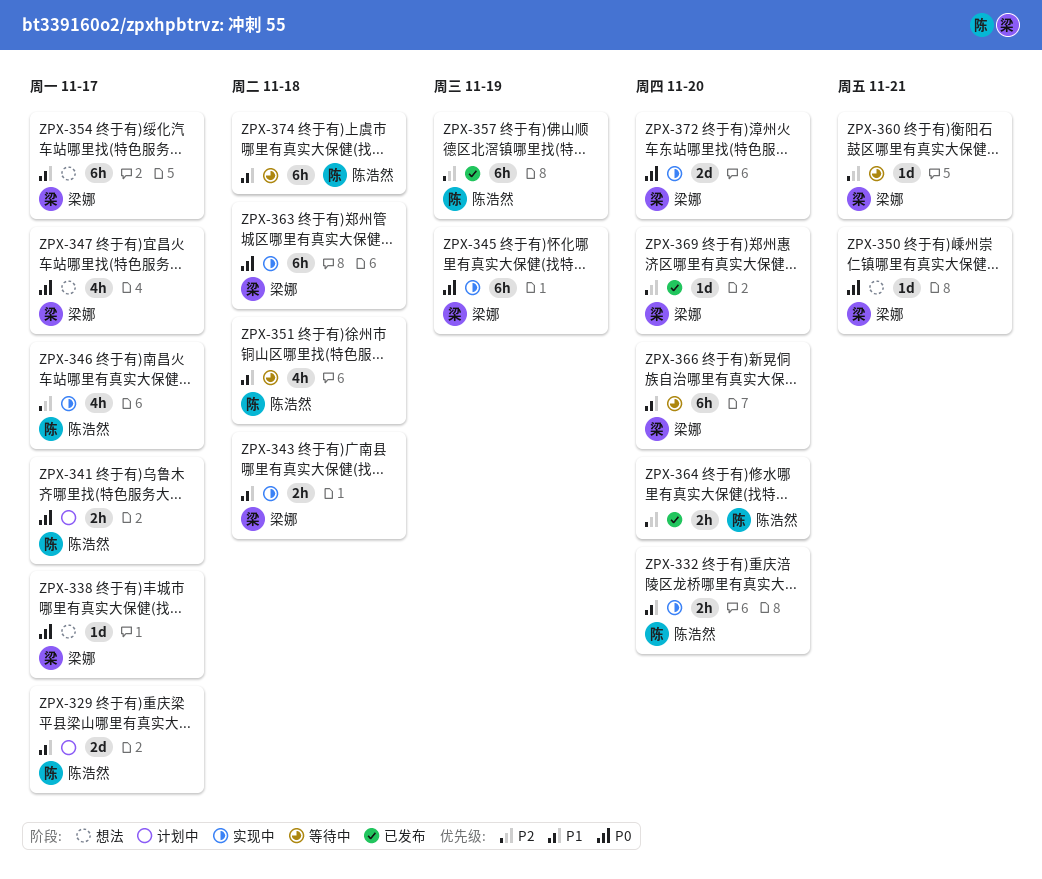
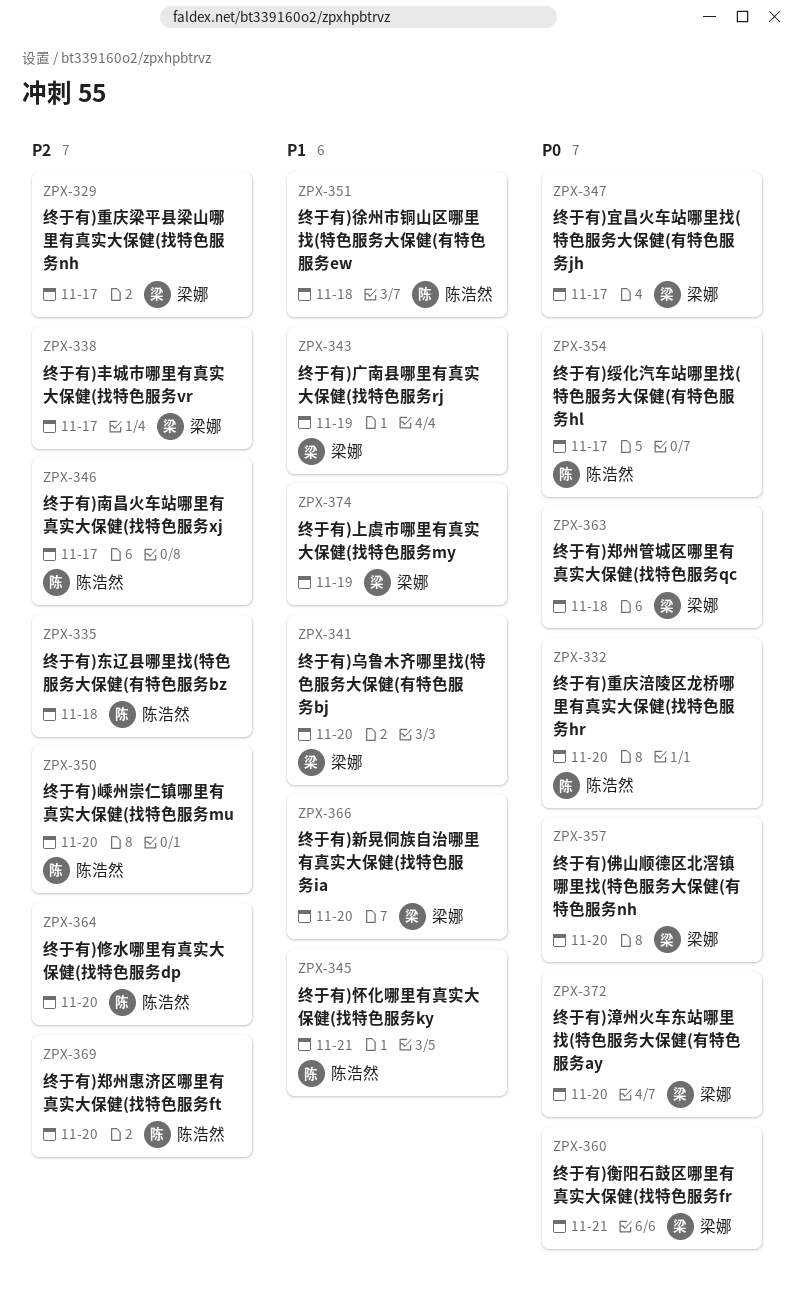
ZPX-329, owner: 陈浩然 -> 梁娜
ZPX-329, priority: P1 -> P2
ZPX-332, priority: P1 -> P0
ZPX-335: none -> present
ZPX-338, priority: P0 -> P2
ZPX-341, owner: 陈浩然 -> 梁娜
ZPX-341, priority: P0 -> P1
ZPX-341, due: Nov 17 -> Nov 20
ZPX-343, due: Nov 18 -> Nov 19
ZPX-345, owner: 梁娜 -> 陈浩然
ZPX-345, priority: P0 -> P1
ZPX-345, due: Nov 19 -> Nov 21
ZPX-350, owner: 梁娜 -> 陈浩然
ZPX-350, priority: P0 -> P2
ZPX-350, due: Nov 21 -> Nov 20
ZPX-354, owner: 梁娜 -> 陈浩然
ZPX-354, priority: P1 -> P0
ZPX-357, owner: 陈浩然 -> 梁娜
ZPX-357, priority: P2 -> P0
ZPX-357, due: Nov 19 -> Nov 20
ZPX-360, priority: P2 -> P0
ZPX-369, owner: 梁娜 -> 陈浩然
ZPX-374, owner: 陈浩然 -> 梁娜
ZPX-374, due: Nov 18 -> Nov 19

